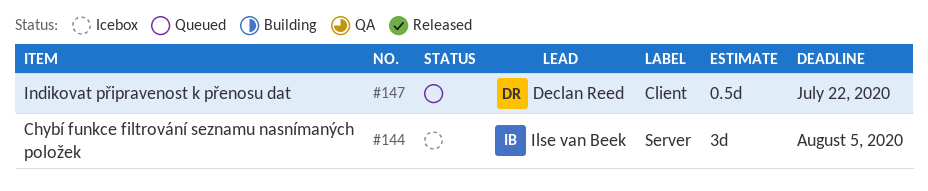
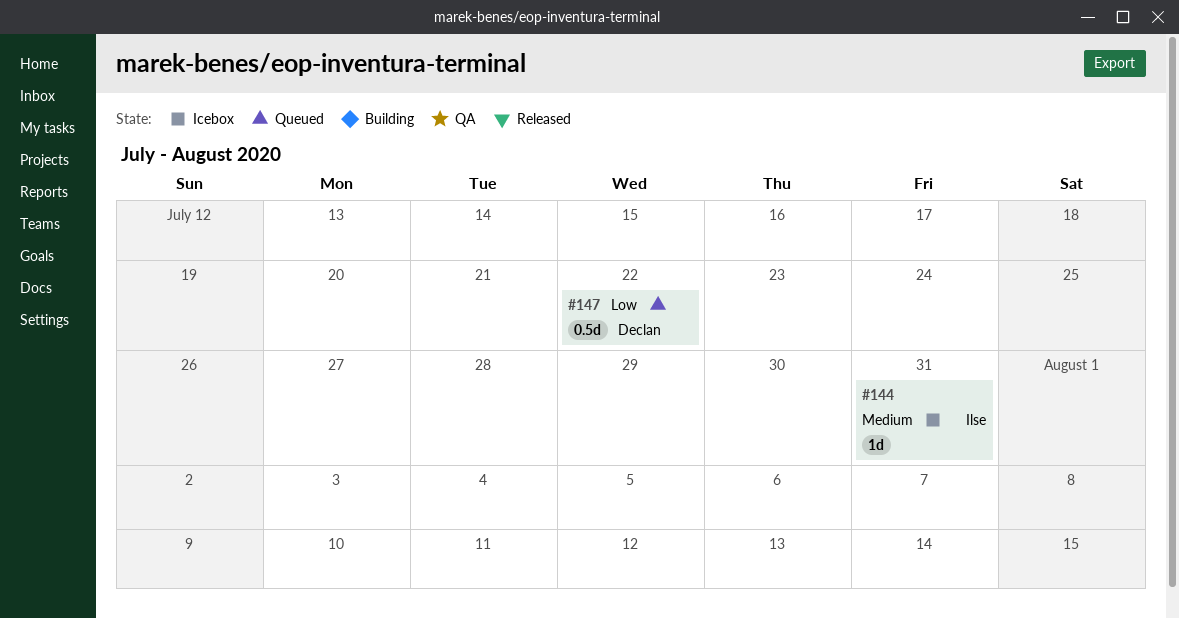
#144, estimate: 3d -> 1d
#144, due: Aug 5 -> Jul 31

